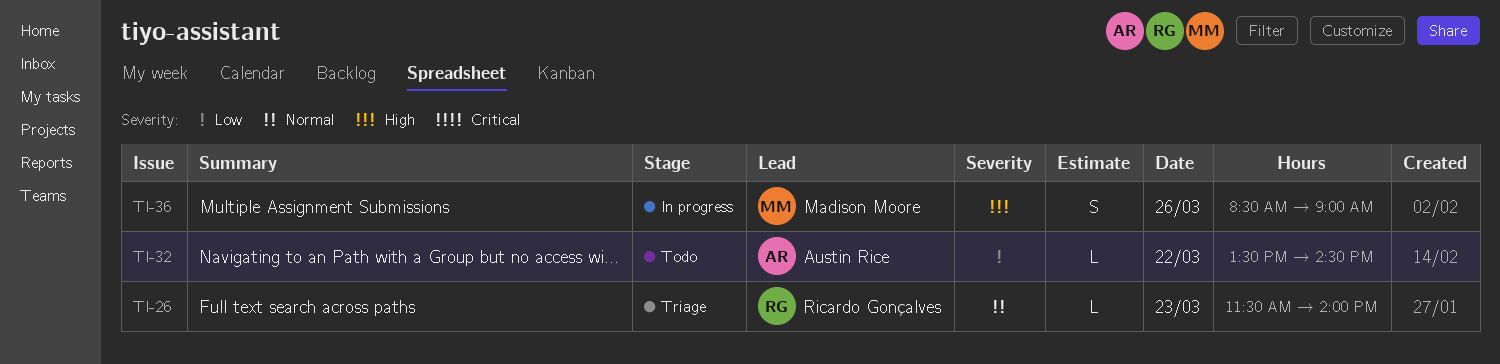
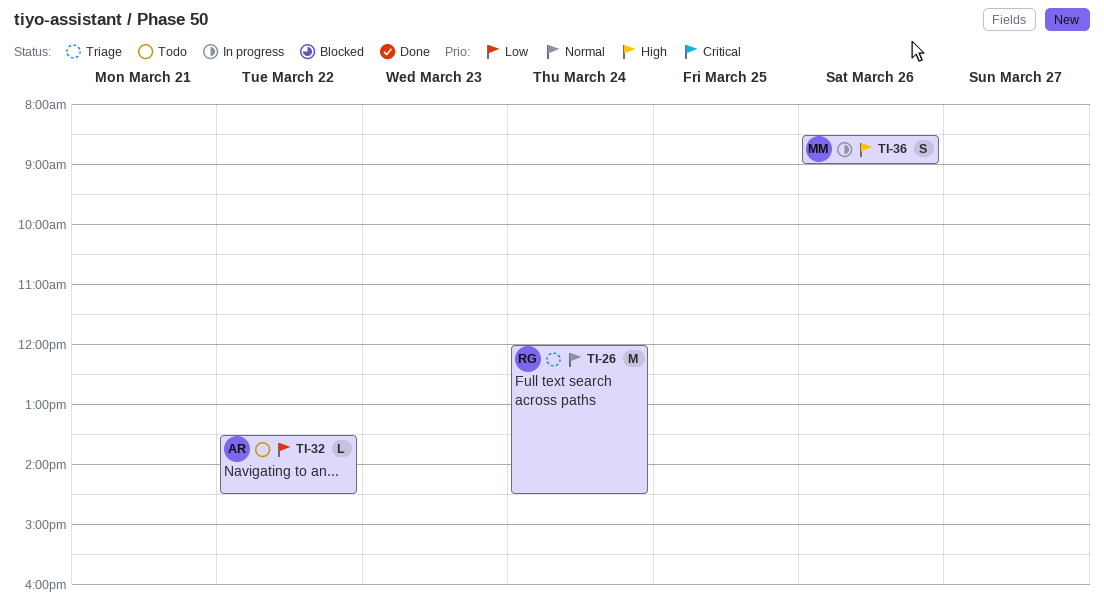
TI-26, estimate: L -> M
TI-26, day: Mar 23 -> Mar 24
TI-26, begins: 11:30 -> 12:00
TI-26, ends: 14:00 -> 14:30

